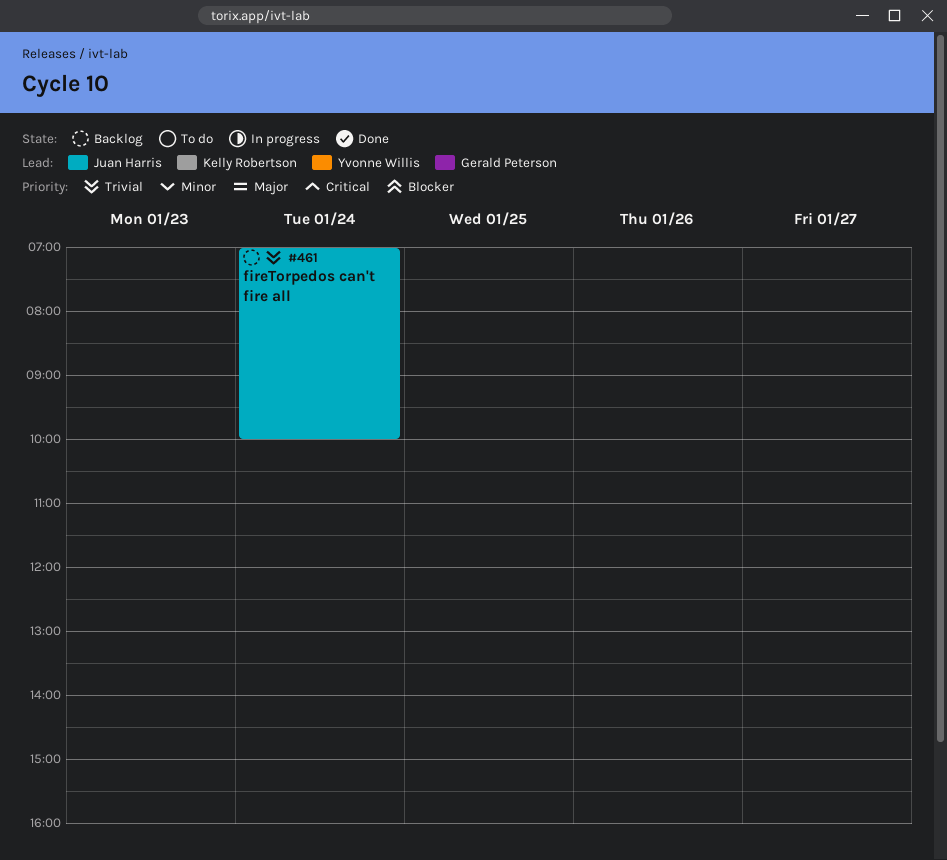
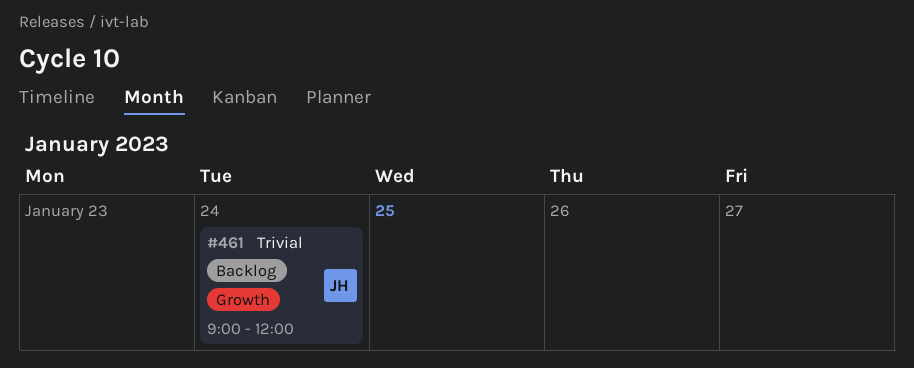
#461, begins: 07:00 -> 09:00
#461, ends: 10:00 -> 12:00

